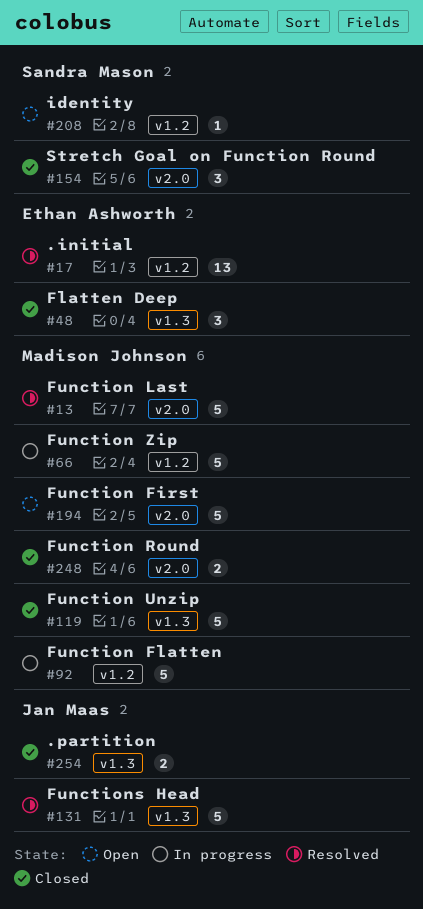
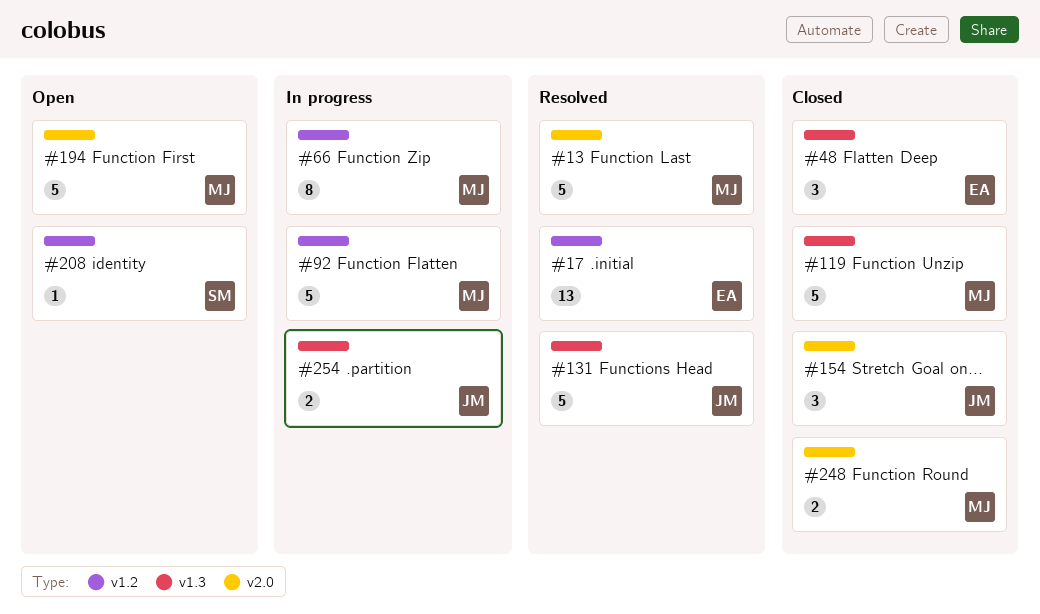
#66, estimate: 5 -> 8
#154, owner: Sandra Mason -> Jan Maas
#254, status: Closed -> In progress

